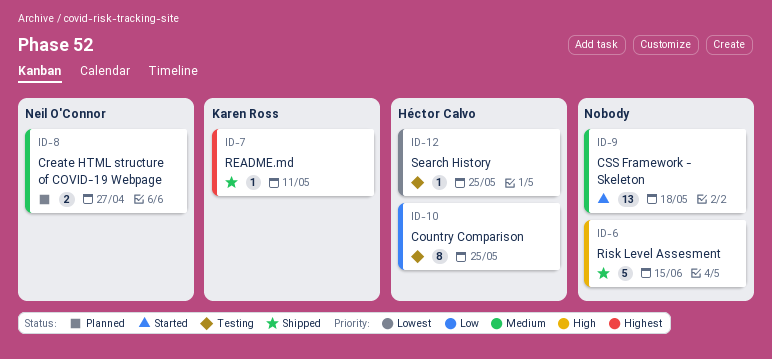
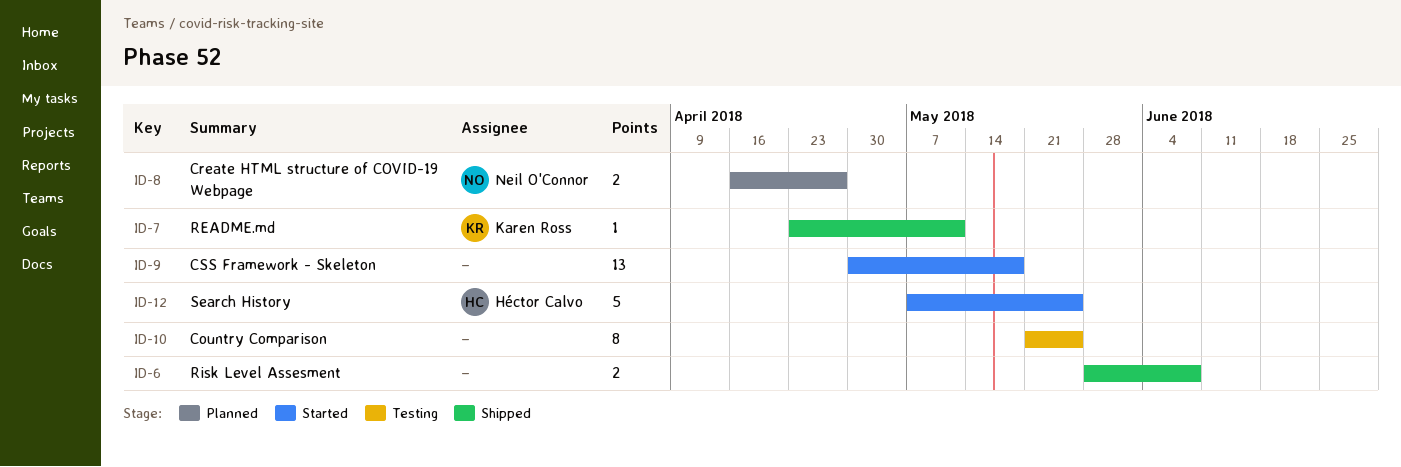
ID-6, estimate: 5 -> 2
ID-6, due: Jun 15 -> Jun 8
ID-10, owner: Héctor Calvo -> none
ID-12, status: Testing -> Started
ID-12, estimate: 1 -> 5

